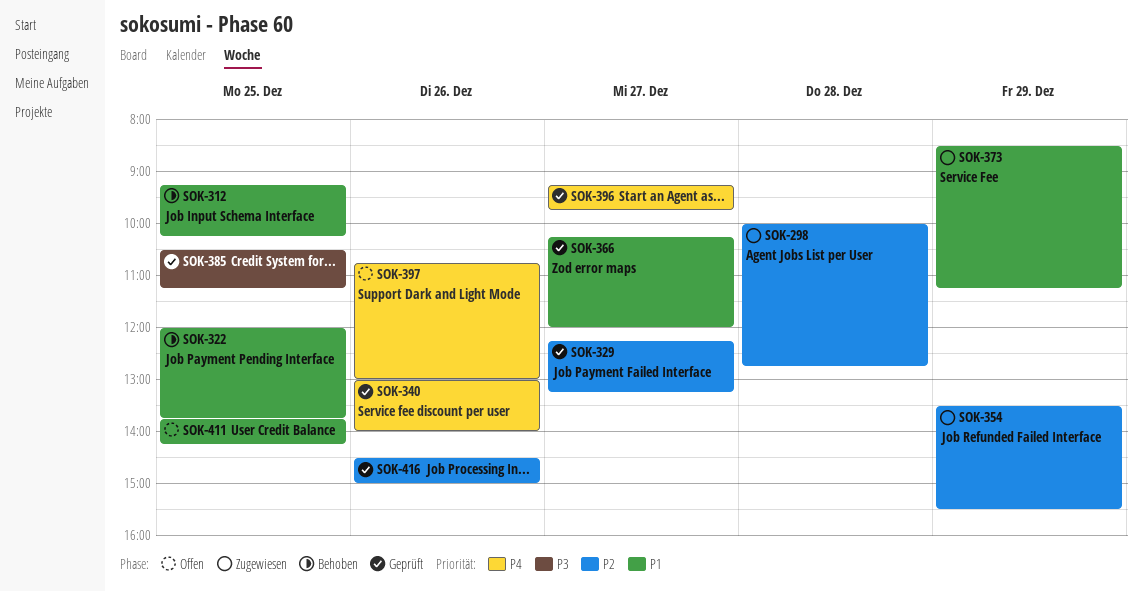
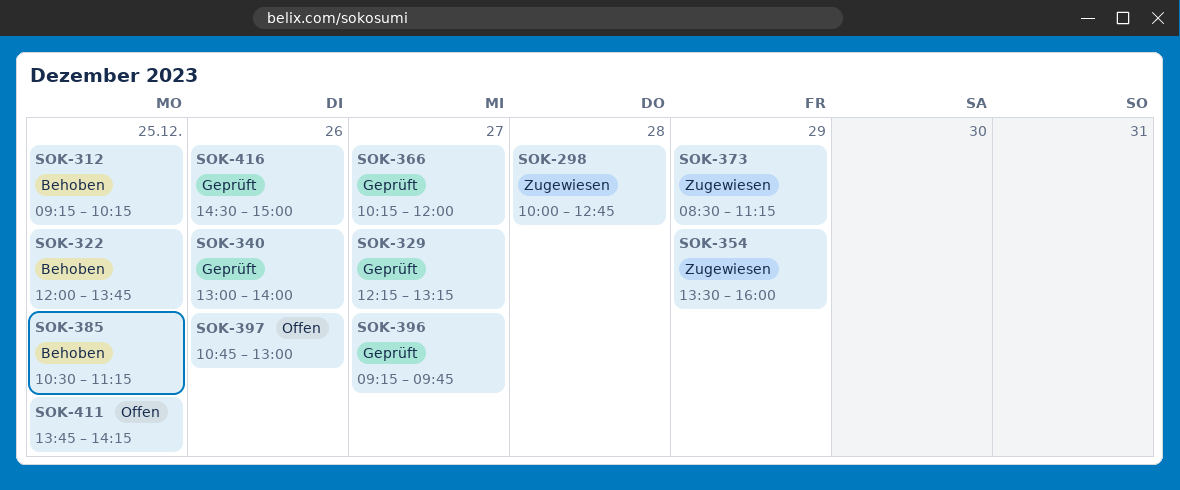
SOK-354, ends: 15:30 -> 16:00
SOK-385, status: Geprüft -> Behoben

